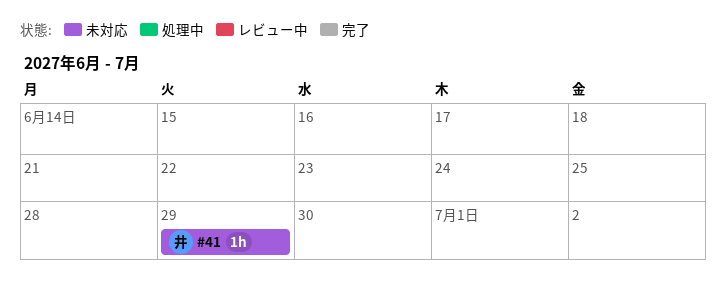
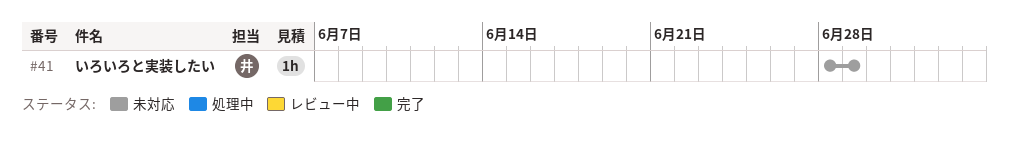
#41, start: Jun 29 -> Jun 28

